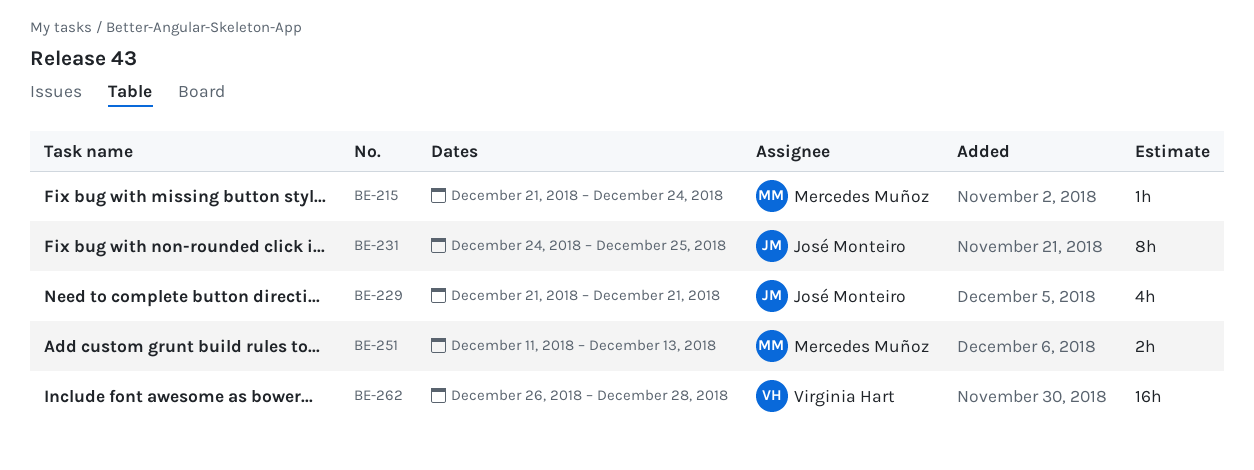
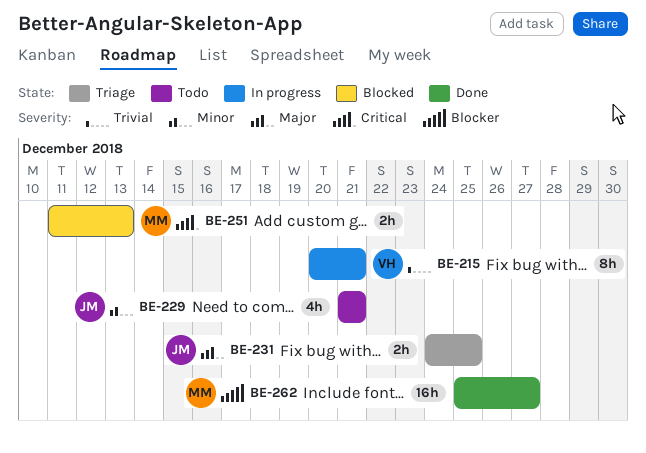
BE-215, owner: Mercedes Muñoz -> Virginia Hart
BE-215, estimate: 1h -> 8h
BE-215, start: Dec 21 -> Dec 20
BE-215, due: Dec 24 -> Dec 21
BE-231, estimate: 8h -> 2h
BE-262, owner: Virginia Hart -> Mercedes Muñoz
BE-262, start: Dec 26 -> Dec 25
BE-262, due: Dec 28 -> Dec 27

